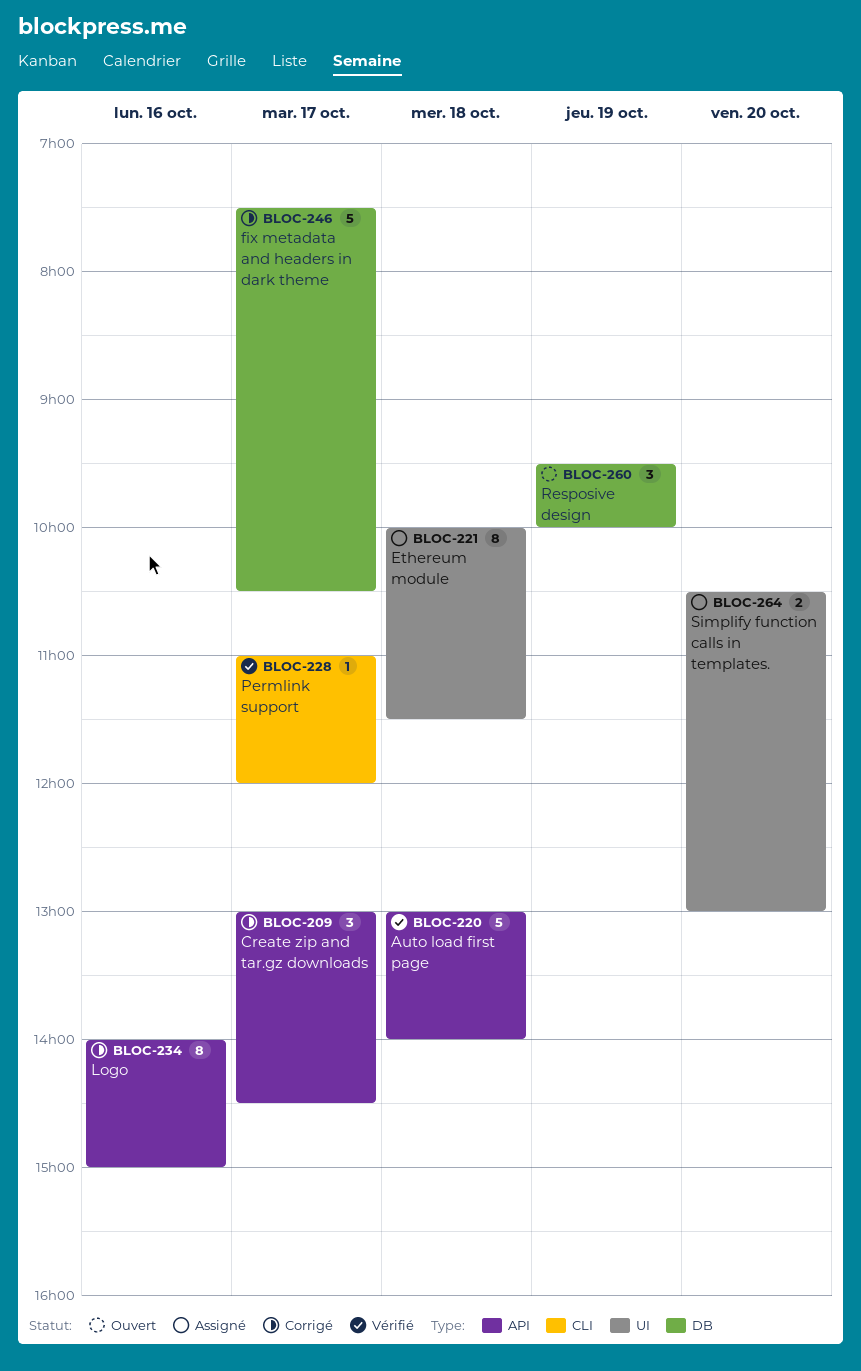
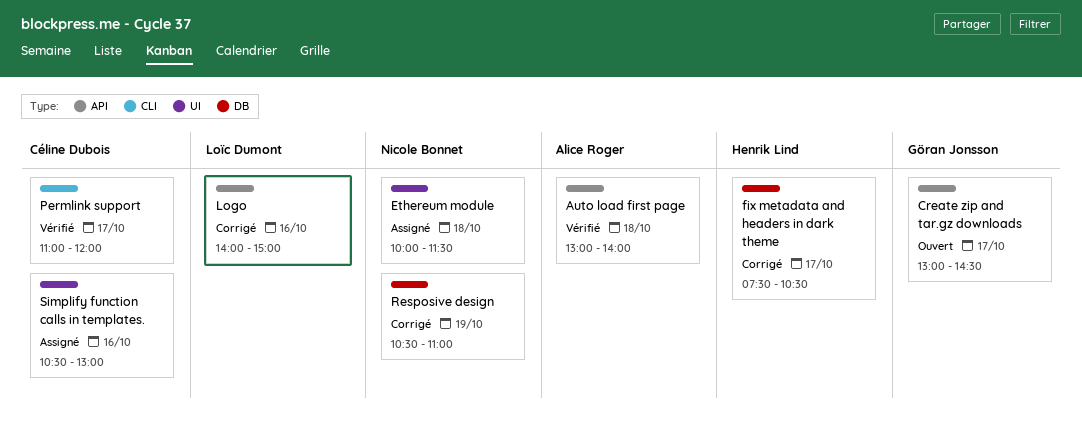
Create zip and tar.gz downloads, status: Corrigé -> Ouvert
Resposive design, status: Ouvert -> Corrigé
Resposive design, begins: 09:30 -> 10:30
Resposive design, ends: 10:00 -> 11:00
Simplify function calls in templates., day: Oct 20 -> Oct 16

